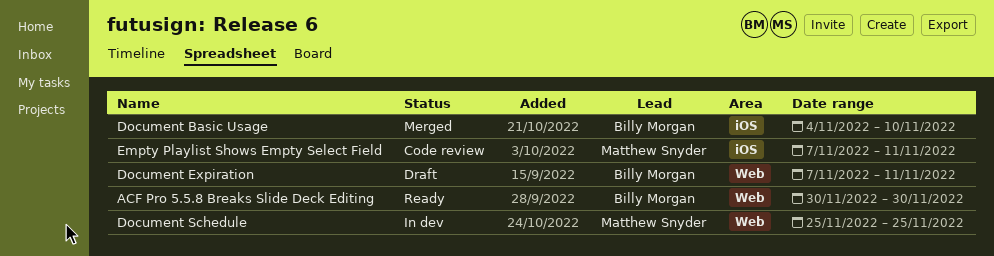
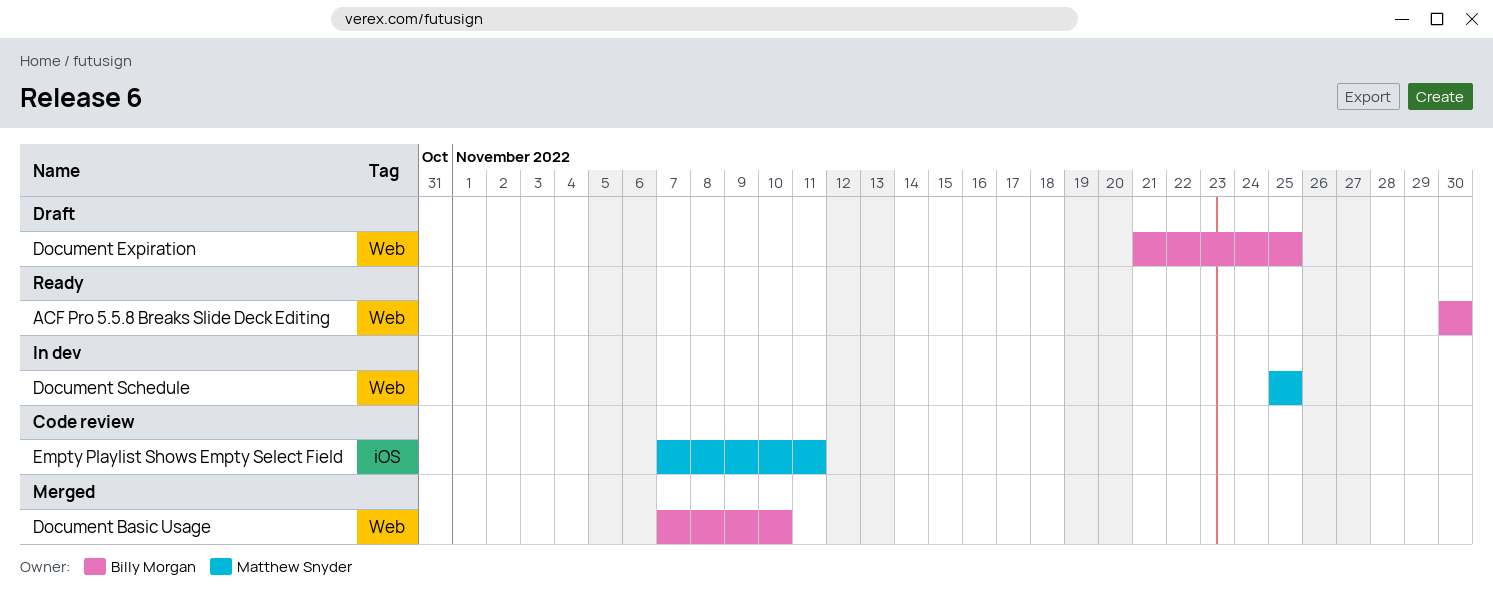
Document Basic Usage, label: iOS -> Web
Document Basic Usage, start: Nov 4 -> Nov 7
Document Expiration, start: Nov 7 -> Nov 21
Document Expiration, due: Nov 11 -> Nov 25

